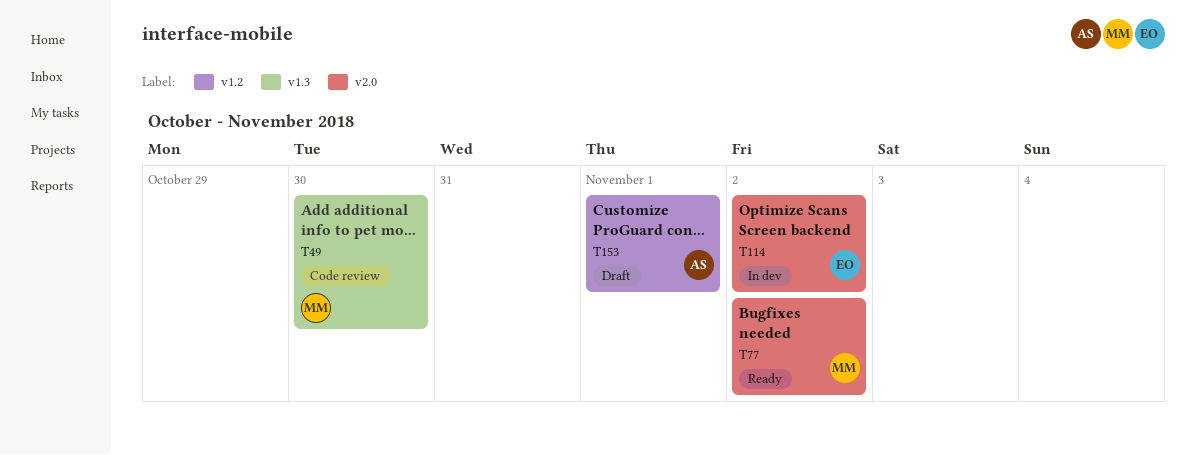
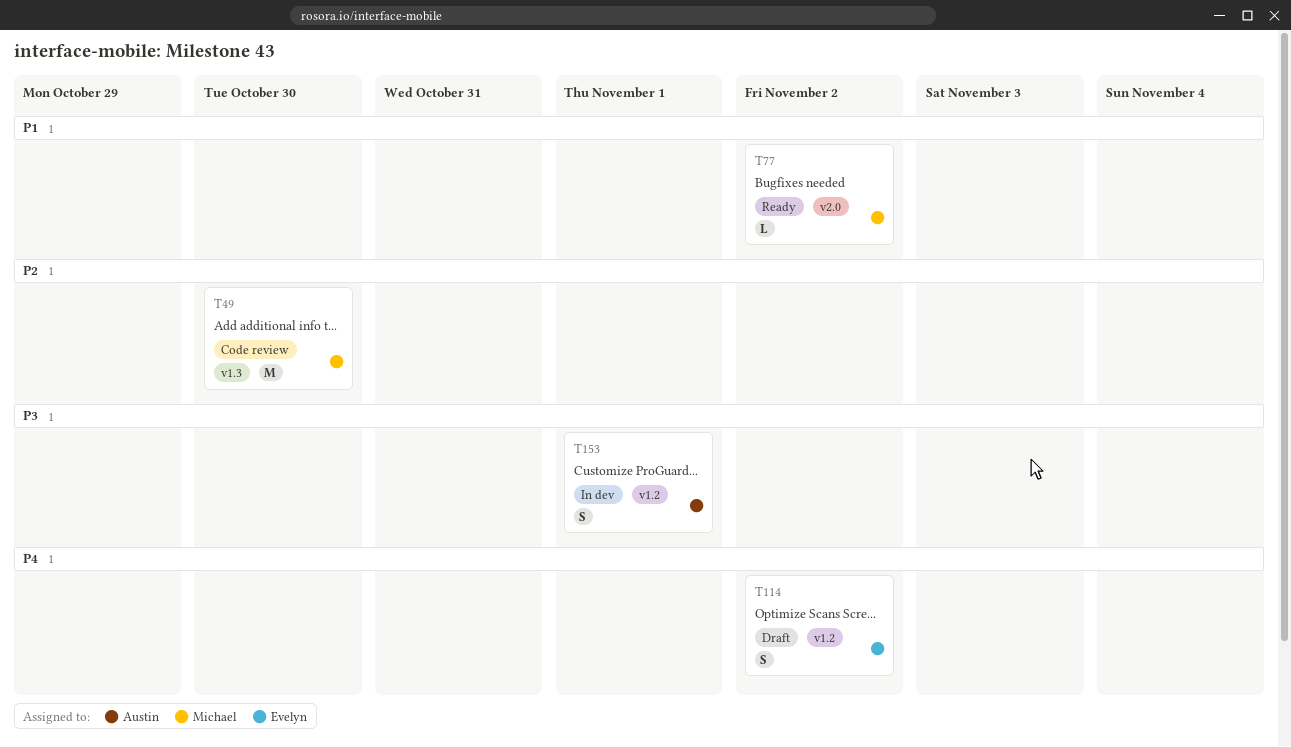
T114, status: In dev -> Draft
T114, label: v2.0 -> v1.2
T153, status: Draft -> In dev

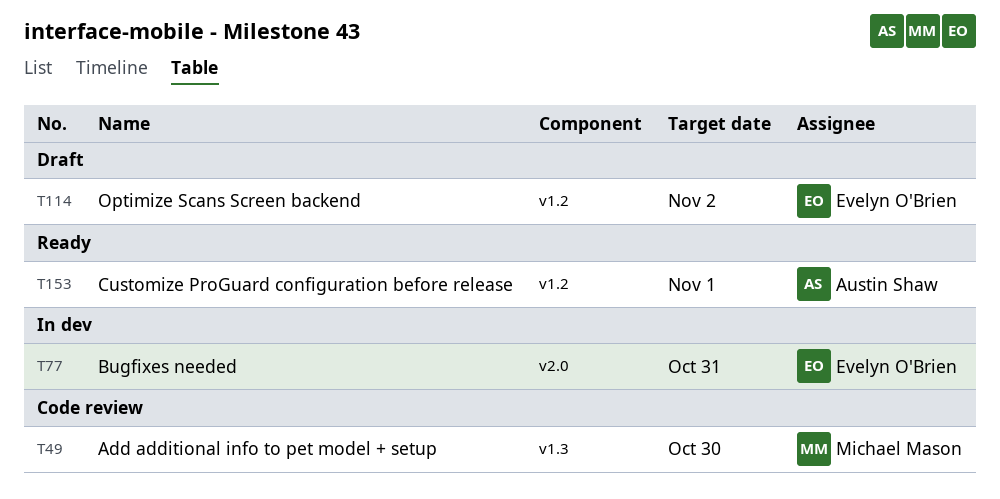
T77, status: Ready -> In dev
T77, owner: Michael Mason -> Evelyn O'Brien
T77, due: Nov 2 -> Oct 31
T153, status: In dev -> Ready

